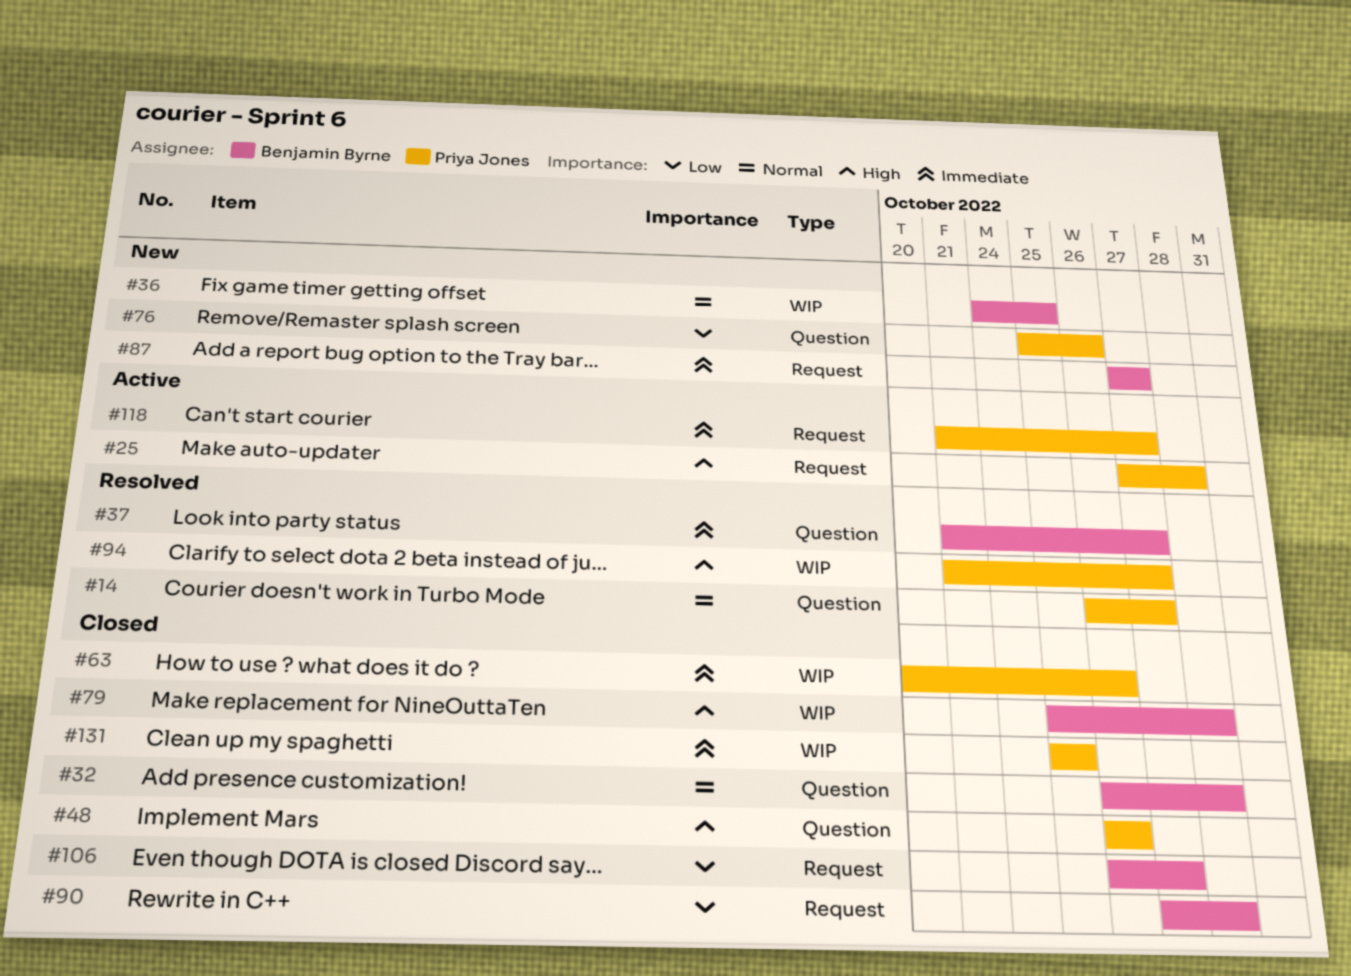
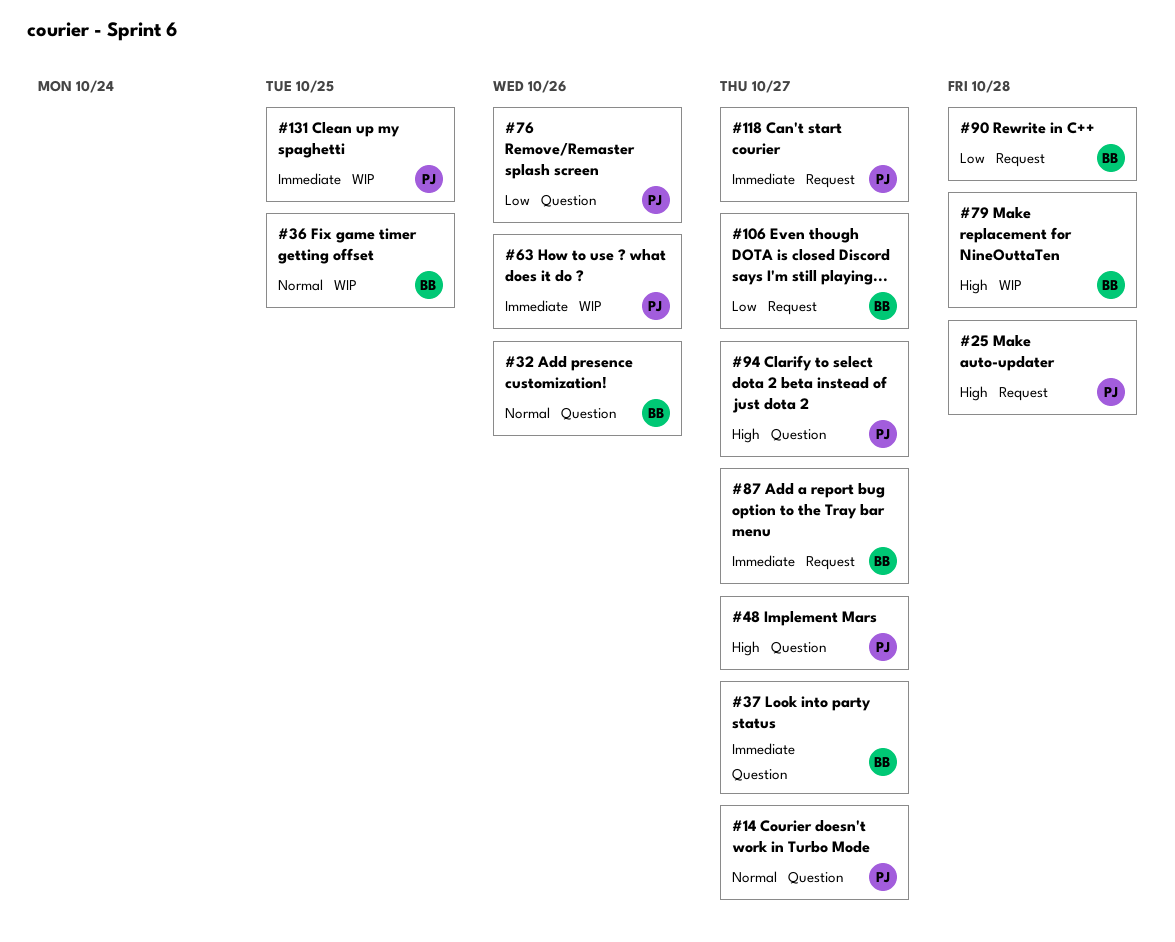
#32, due: Oct 28 -> Oct 26
#48, due: Oct 26 -> Oct 27
#94, label: WIP -> Question

